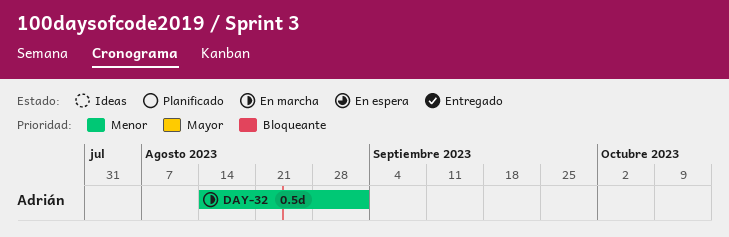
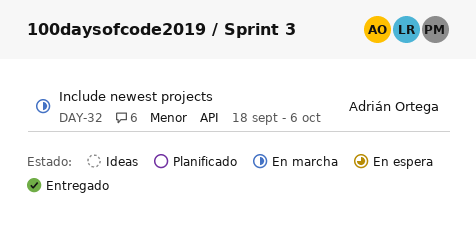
DAY-32, start: Aug 14 -> Sep 18
DAY-32, due: Sep 1 -> Oct 6

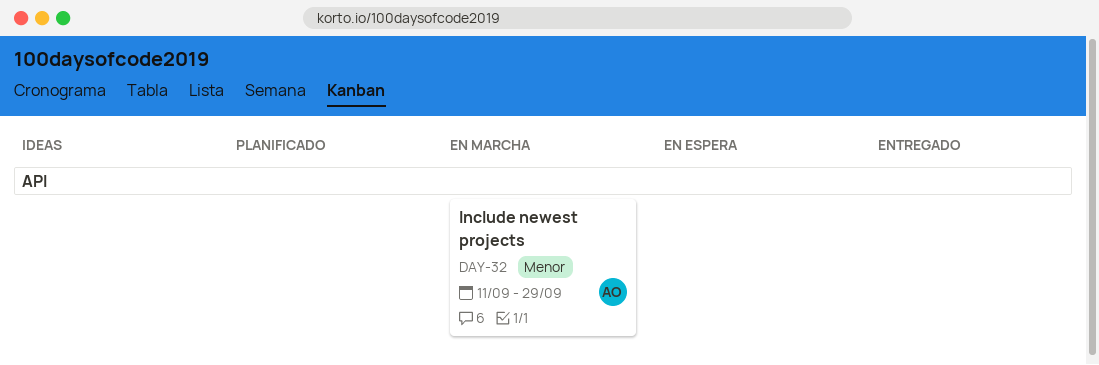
DAY-32, start: Sep 18 -> Sep 11
DAY-32, due: Oct 6 -> Sep 29

